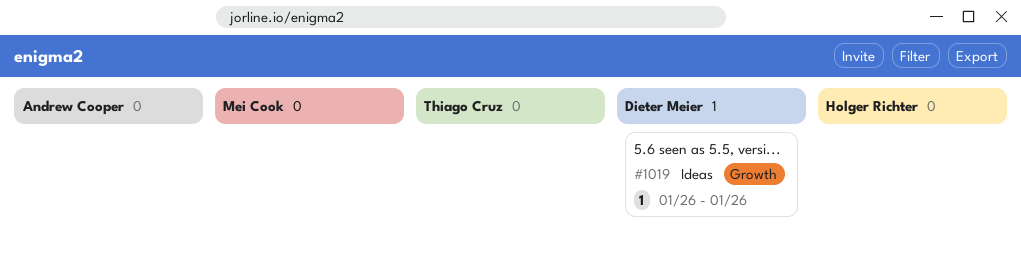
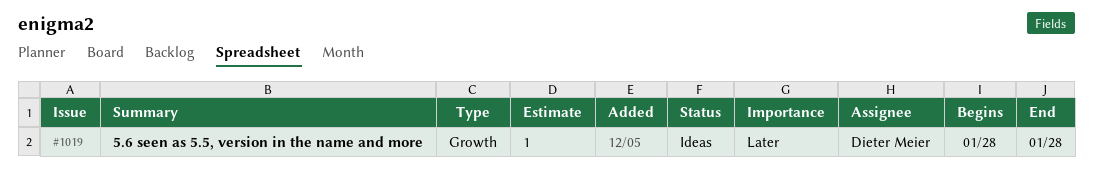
#1019, start: Jan 26 -> Jan 28
#1019, due: Jan 26 -> Jan 28

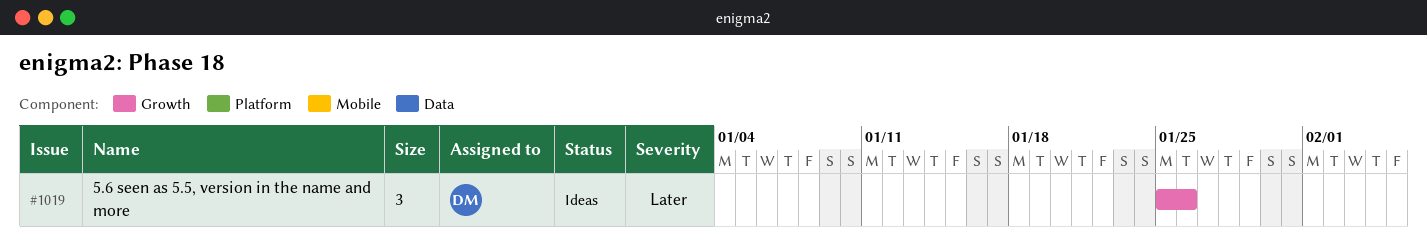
#1019, estimate: 1 -> 3
#1019, start: Jan 28 -> Jan 25
#1019, due: Jan 28 -> Jan 26

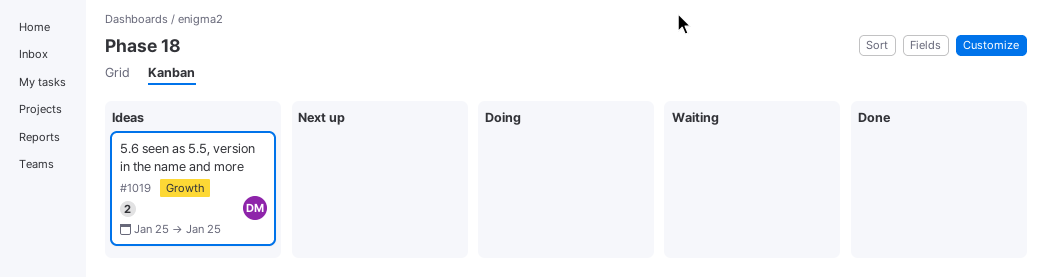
#1019, estimate: 3 -> 2
#1019, due: Jan 26 -> Jan 25

